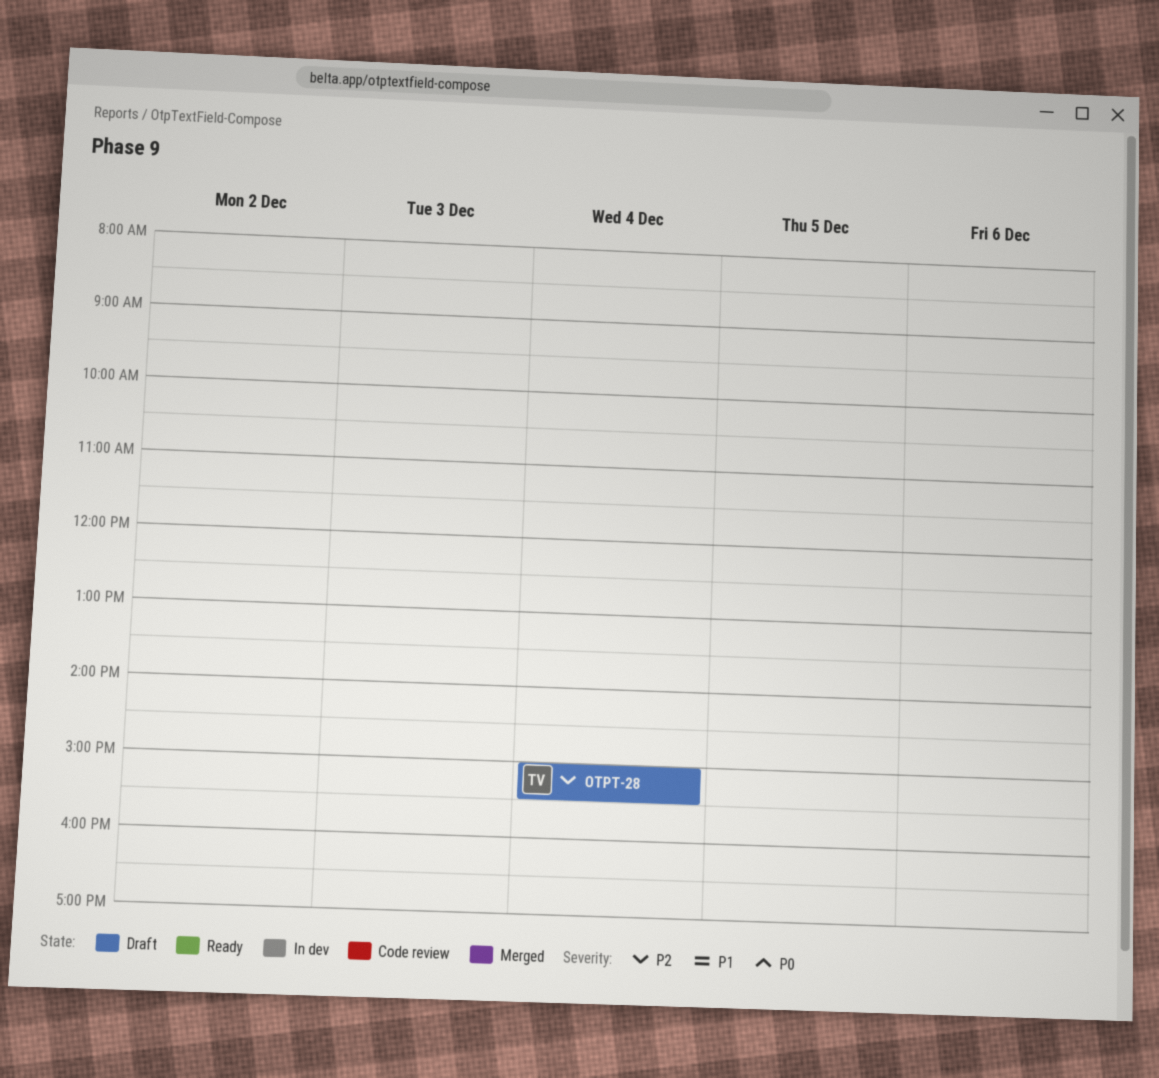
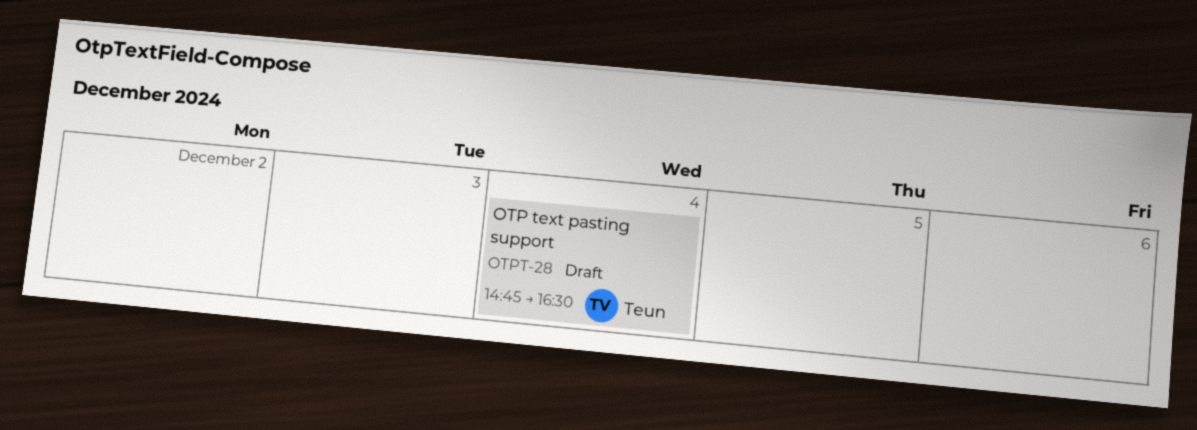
OTPT-28, begins: 15:00 -> 14:45
OTPT-28, ends: 15:30 -> 16:30

